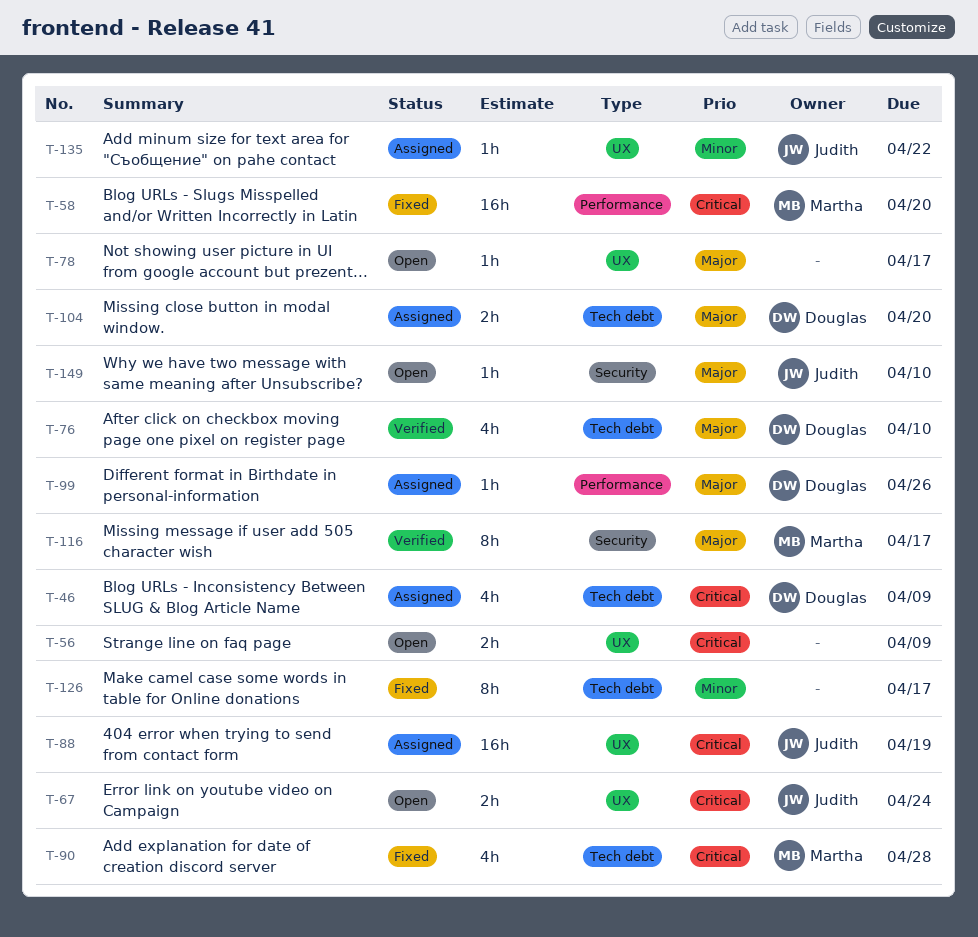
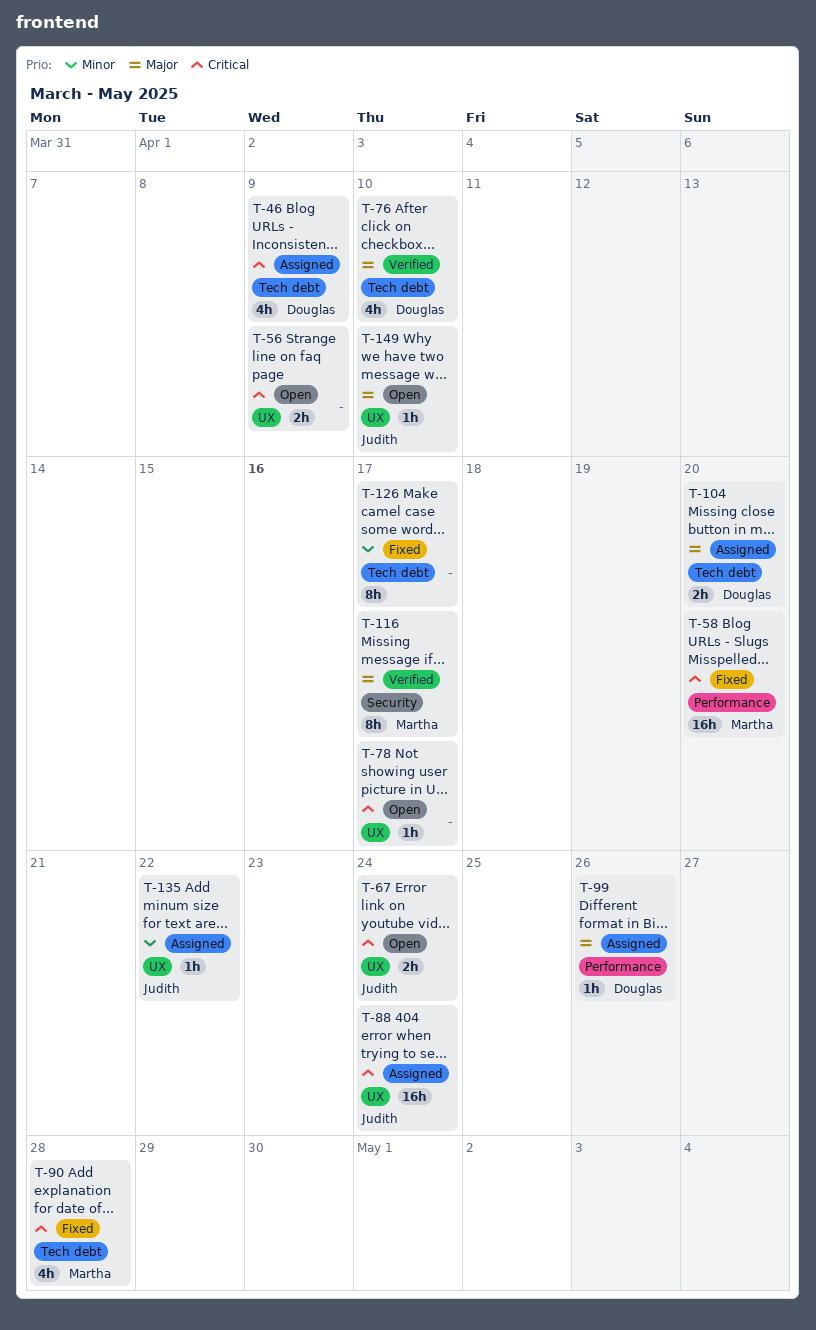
T-78, priority: Major -> Critical
T-88, due: Apr 19 -> Apr 24
T-149, label: Security -> UX

